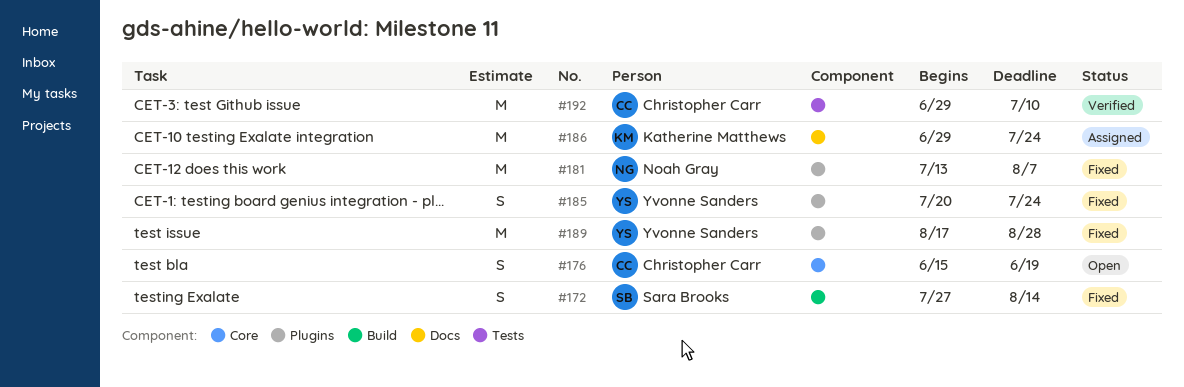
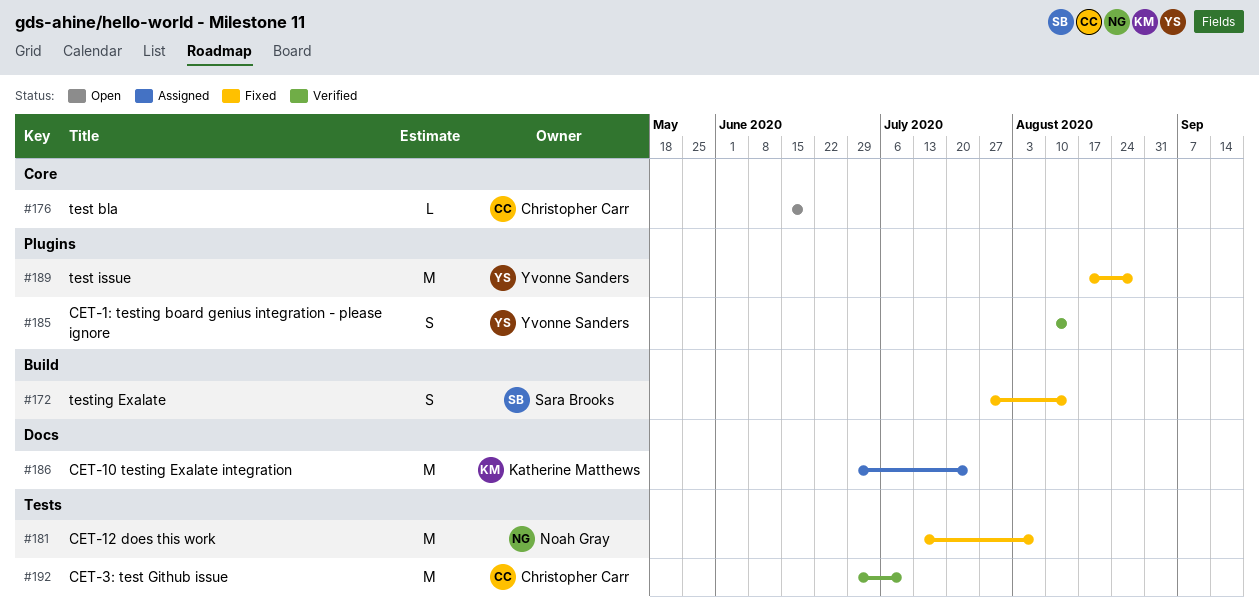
#176, estimate: S -> L
#181, label: Plugins -> Tests
#185, status: Fixed -> Verified
#185, start: Jul 20 -> Aug 10
#185, due: Jul 24 -> Aug 14

